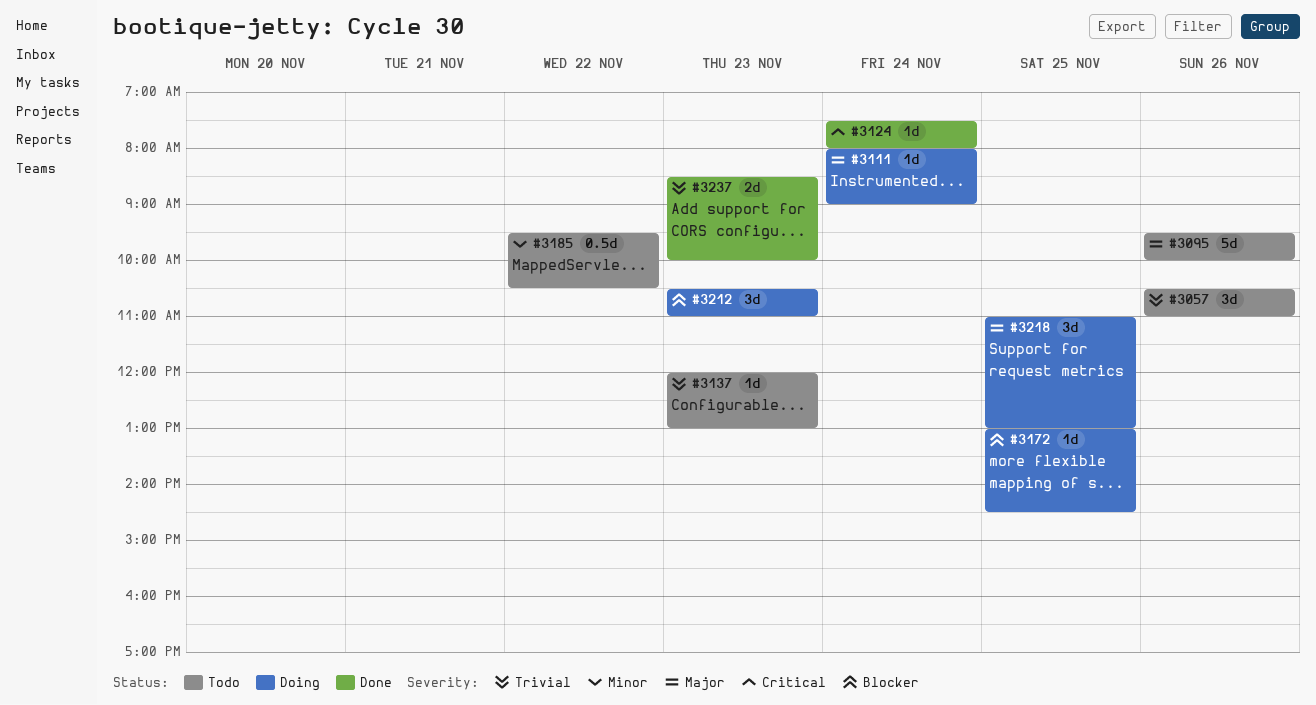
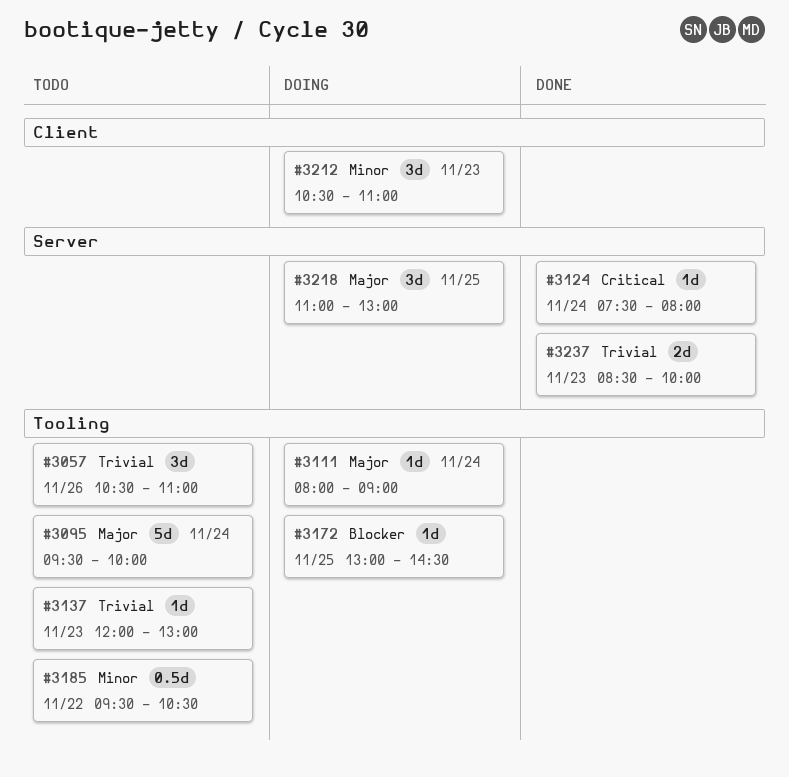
#3095, day: Nov 26 -> Nov 24
#3212, priority: Blocker -> Minor

